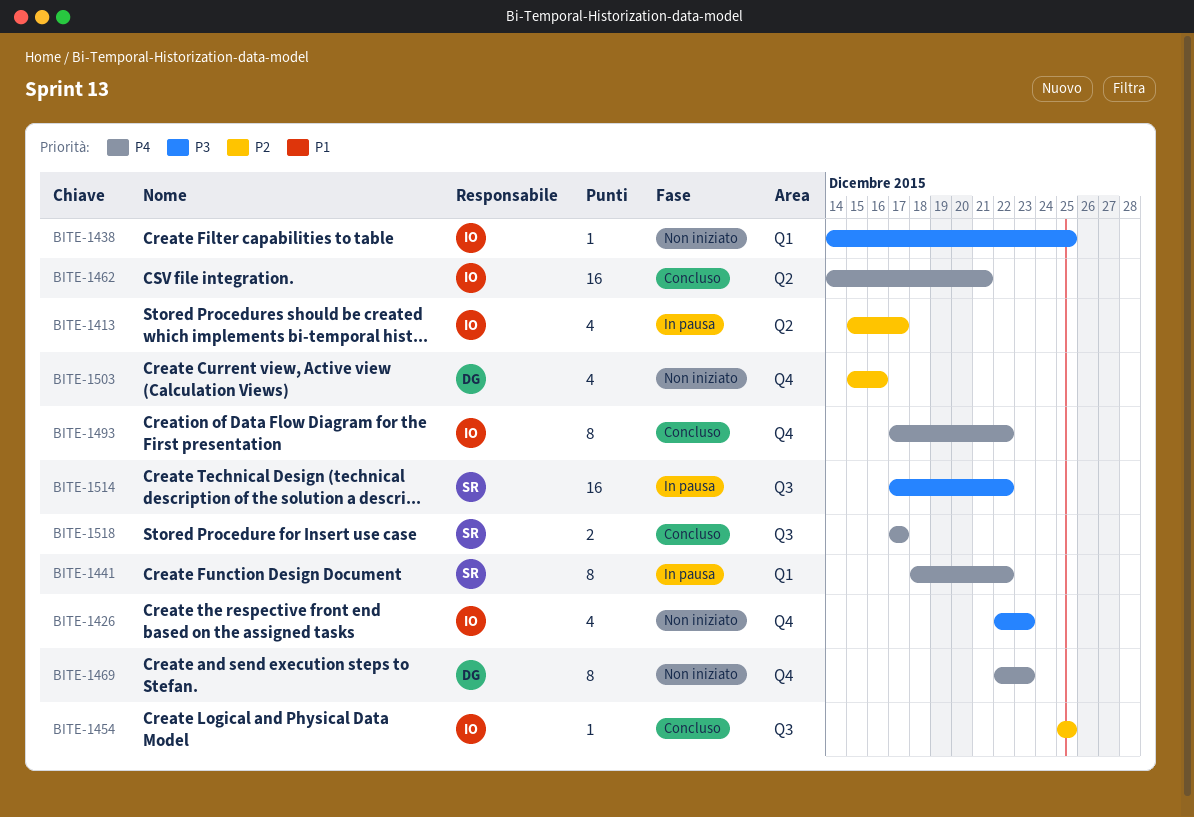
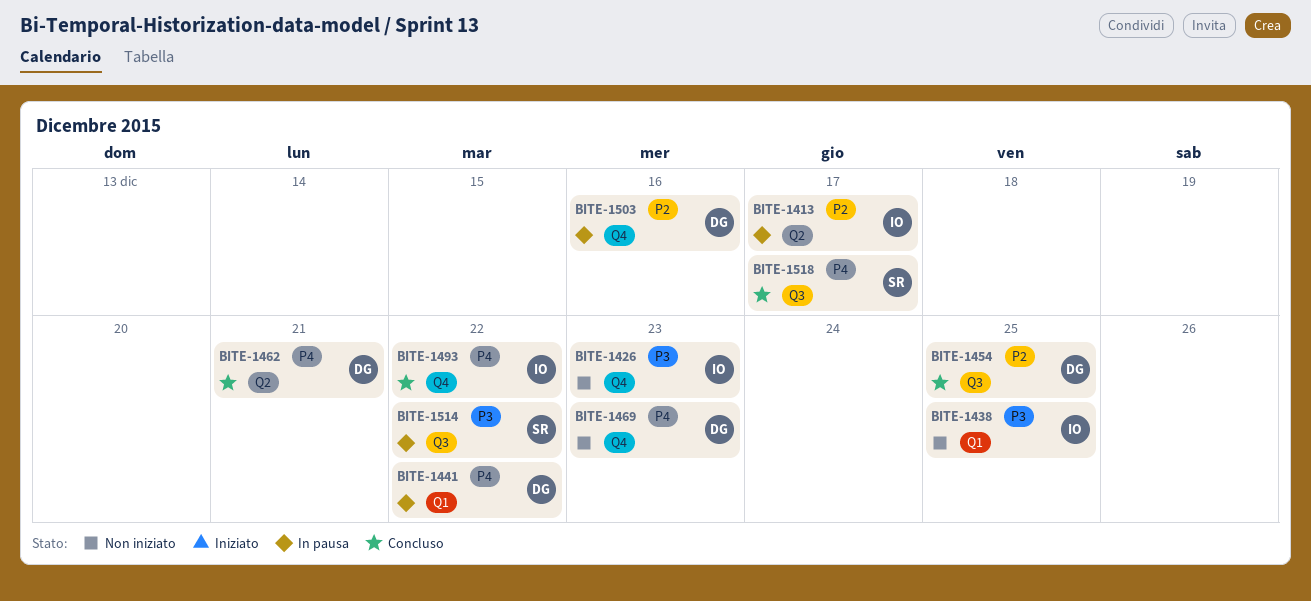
BITE-1441, owner: SR -> DG
BITE-1454, owner: IO -> DG
BITE-1462, owner: IO -> DG
BITE-1503, status: Non iniziato -> In pausa

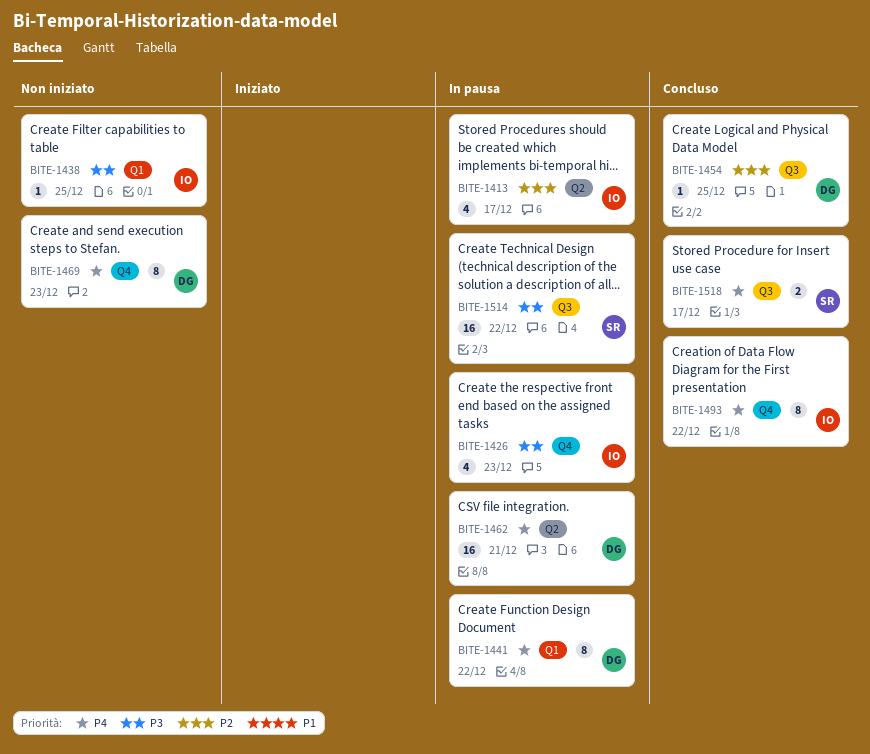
BITE-1426, status: Non iniziato -> In pausa
BITE-1462, status: Concluso -> In pausa
BITE-1503: present -> none

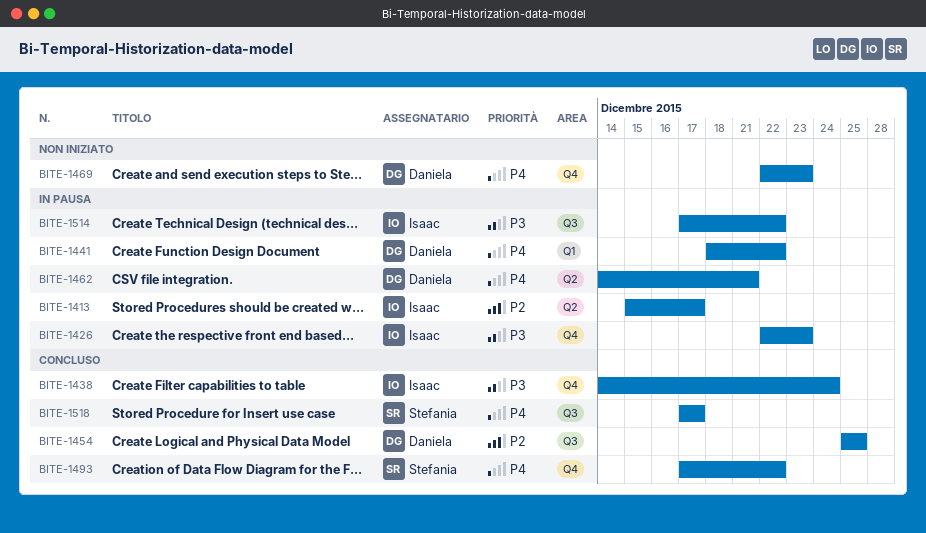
BITE-1438, status: Non iniziato -> Concluso
BITE-1438, label: Q1 -> Q4
BITE-1438, due: Dec 25 -> Dec 24
BITE-1493, owner: Isaac -> Stefania
BITE-1514, owner: Stefania -> Isaac

